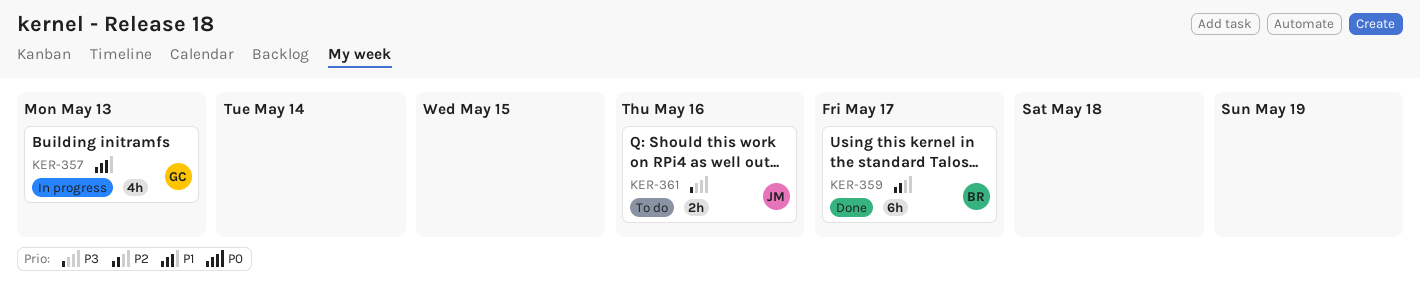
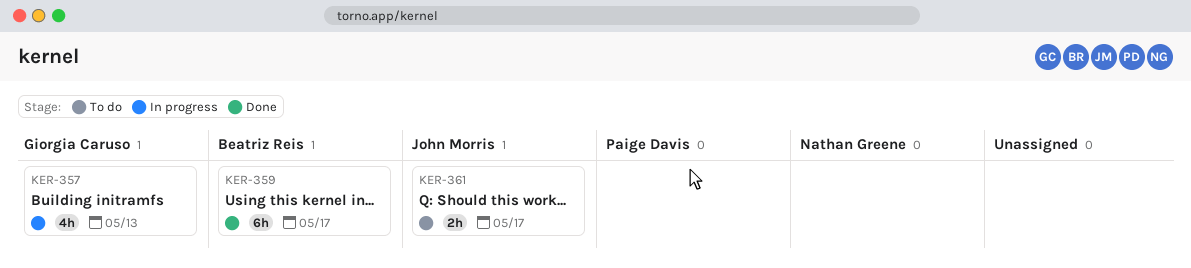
KER-361, due: May 16 -> May 17

